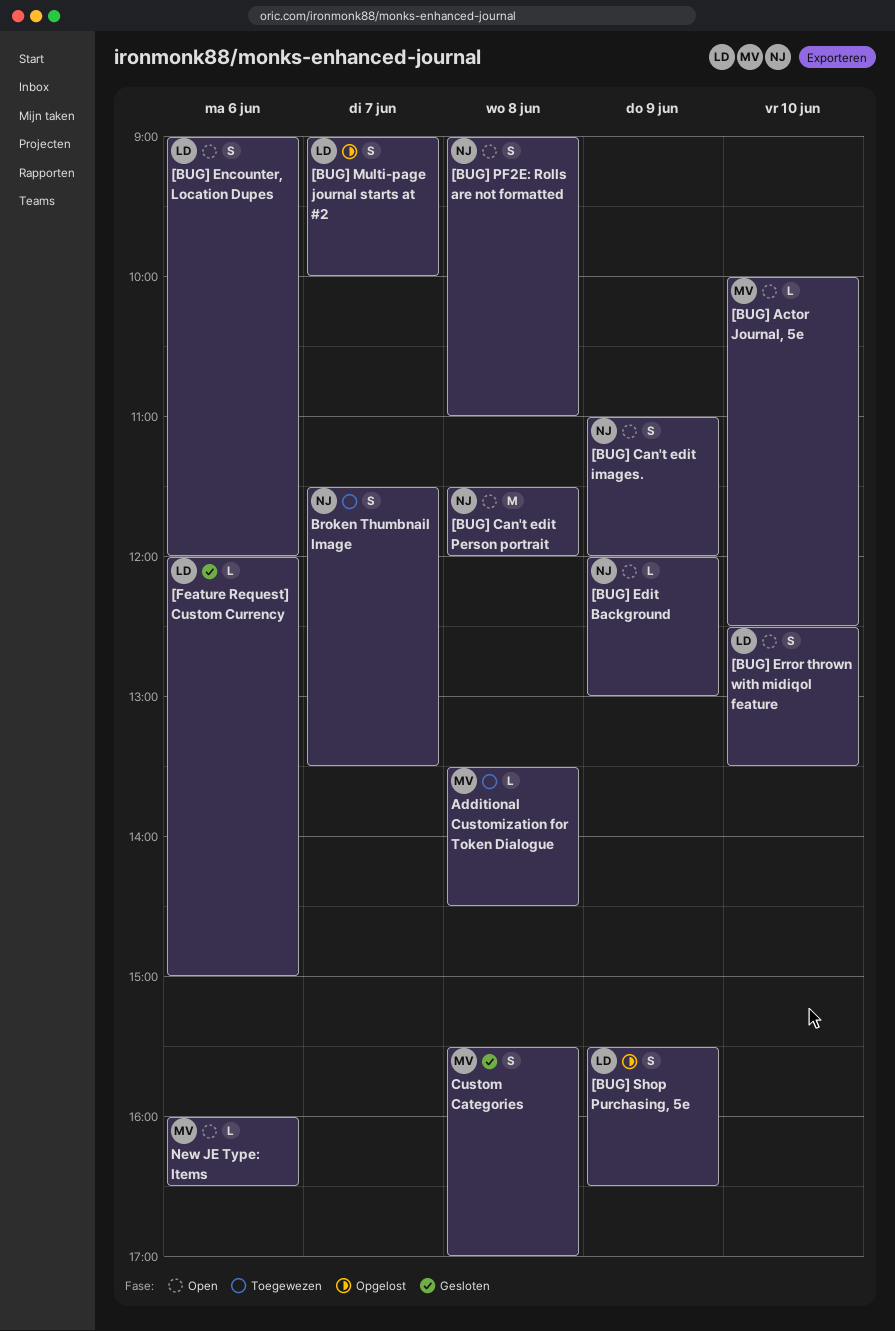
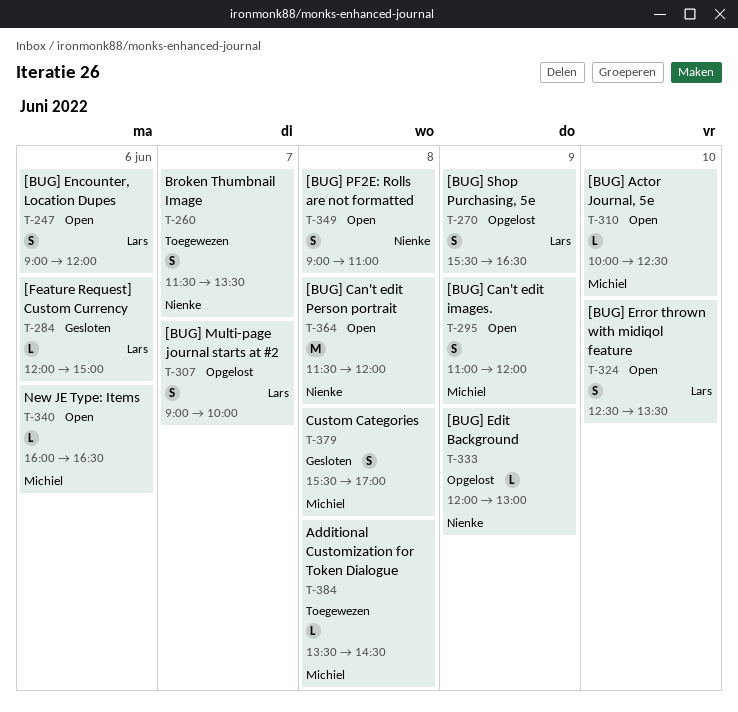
[BUG] Can't edit images., owner: Nienke -> Michiel
[BUG] Edit Background, status: Open -> Opgelost

